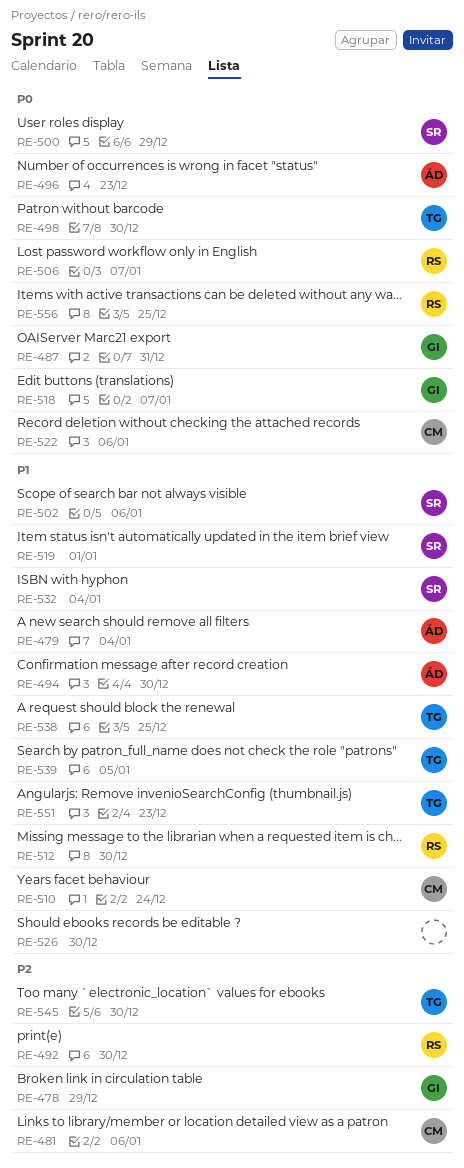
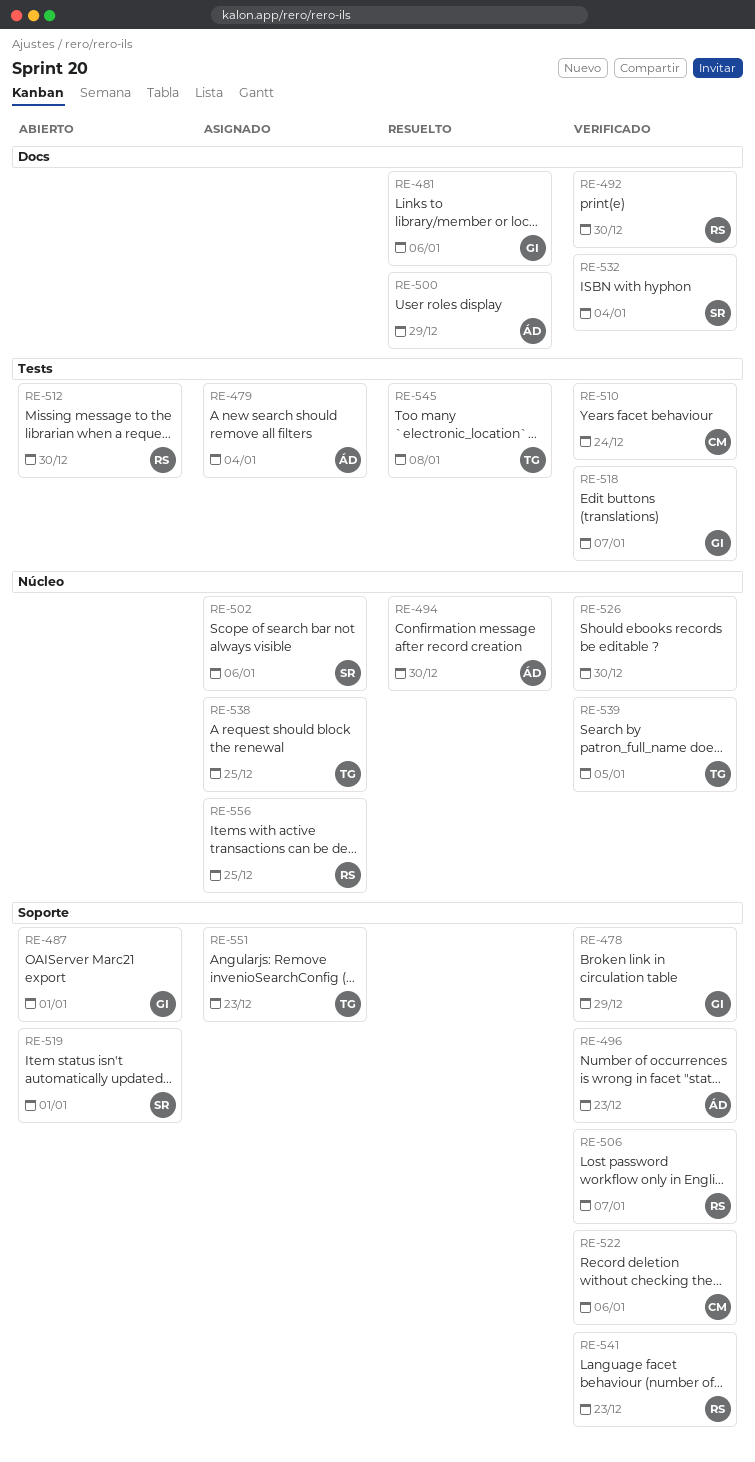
RE-481, owner: CM -> GI
RE-487, due: Dec 31 -> Jan 1
RE-498: present -> none
RE-500, owner: SR -> ÁD
RE-541: none -> present
RE-545, due: Dec 30 -> Jan 8

